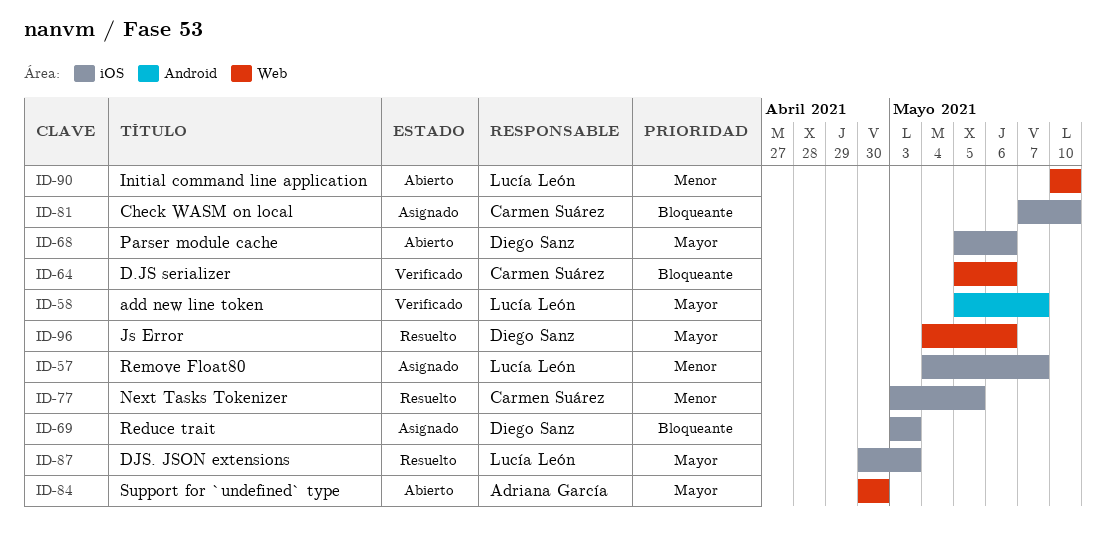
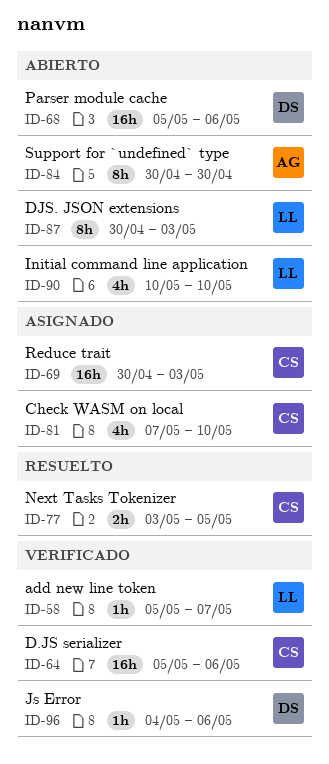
ID-57: present -> none
ID-69, owner: Diego Sanz -> Carmen Suárez
ID-69, start: May 3 -> Apr 30
ID-87, status: Resuelto -> Abierto
ID-96, status: Resuelto -> Verificado

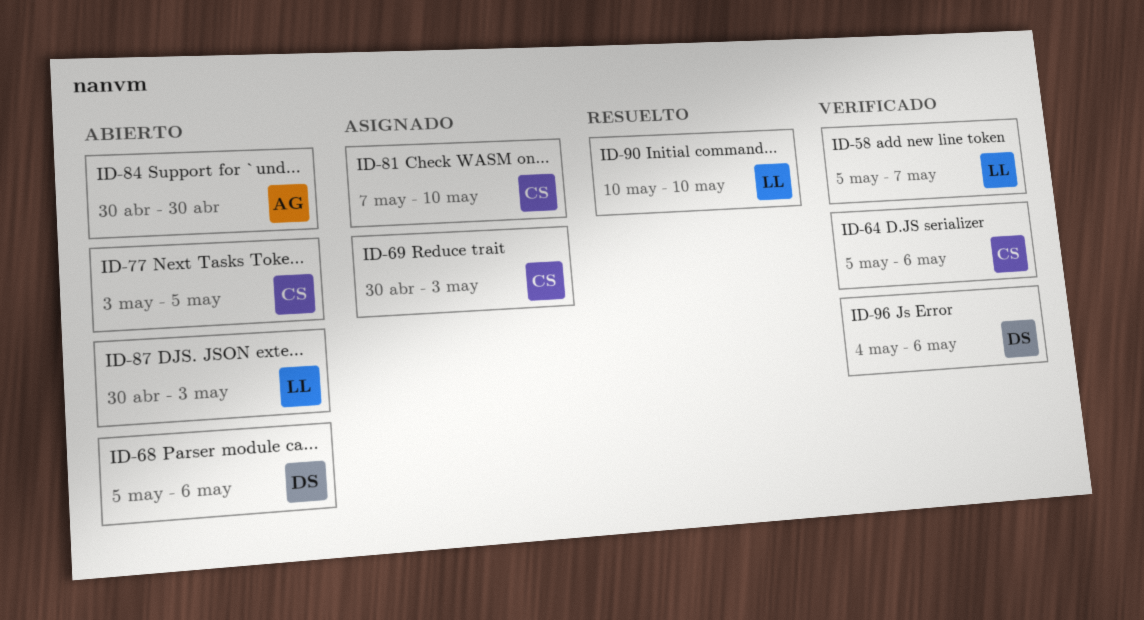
ID-77, status: Resuelto -> Abierto
ID-90, status: Abierto -> Resuelto

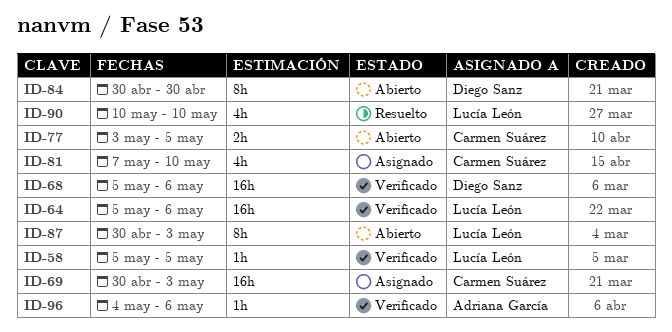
ID-58, due: May 7 -> May 5
ID-64, owner: Carmen Suárez -> Lucía León
ID-68, status: Abierto -> Verificado
ID-84, owner: Adriana García -> Diego Sanz
ID-96, owner: Diego Sanz -> Adriana García

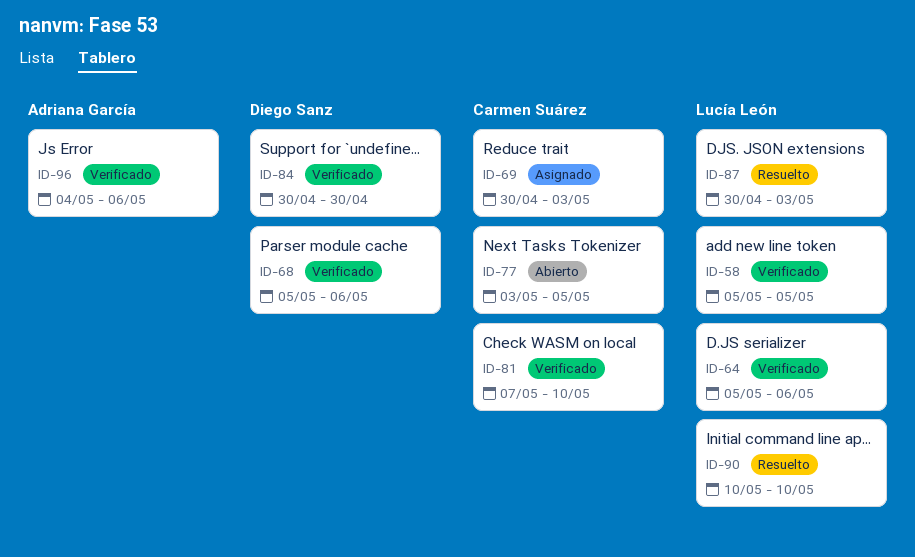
ID-81, status: Asignado -> Verificado
ID-84, status: Abierto -> Verificado
ID-87, status: Abierto -> Resuelto

